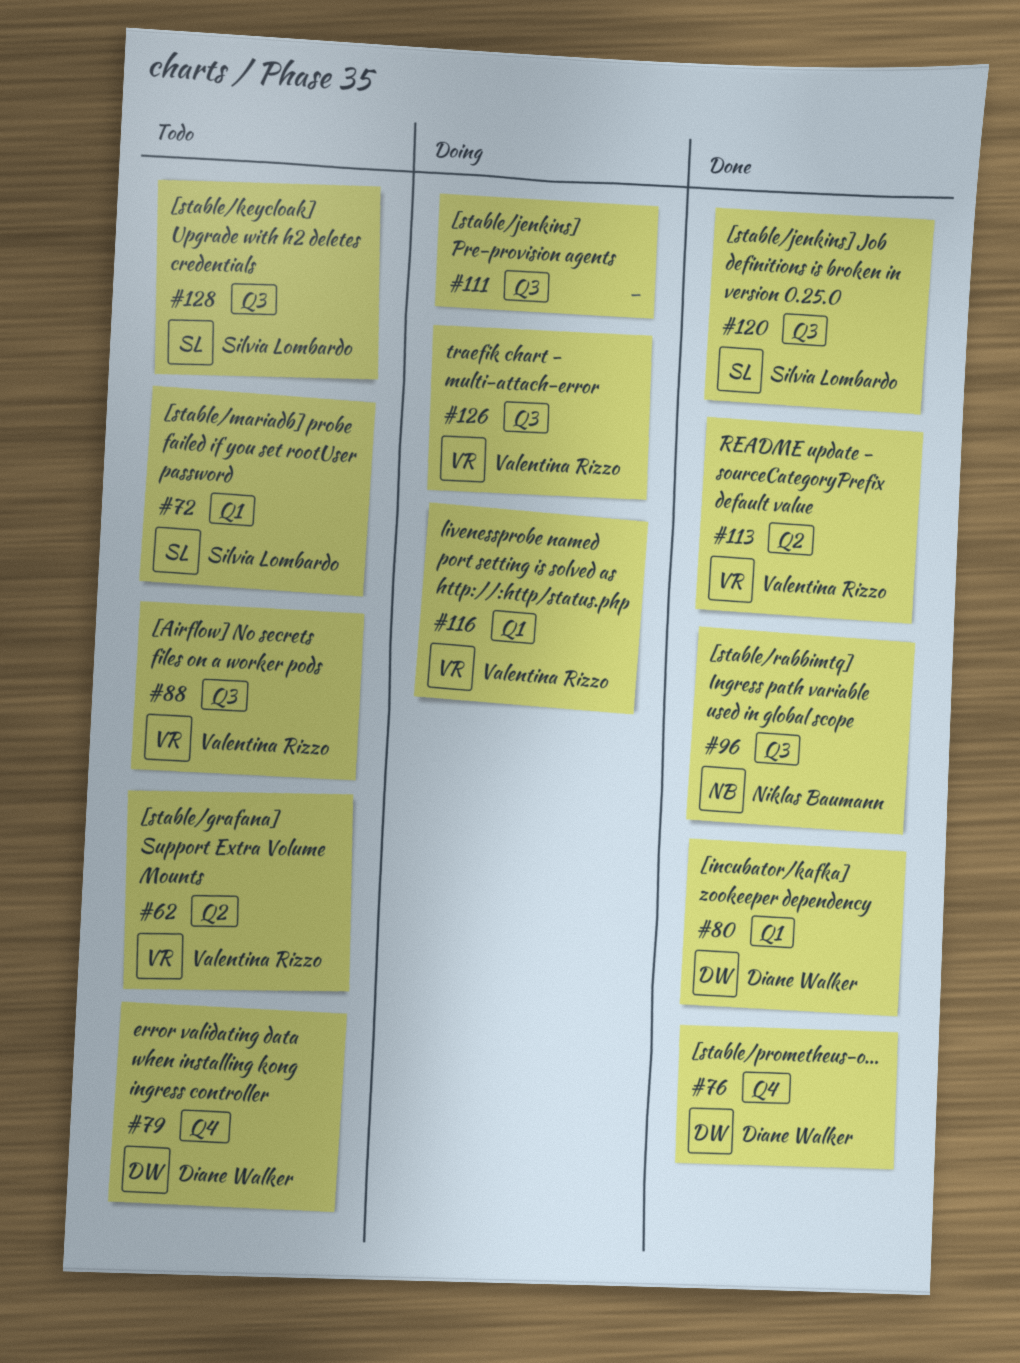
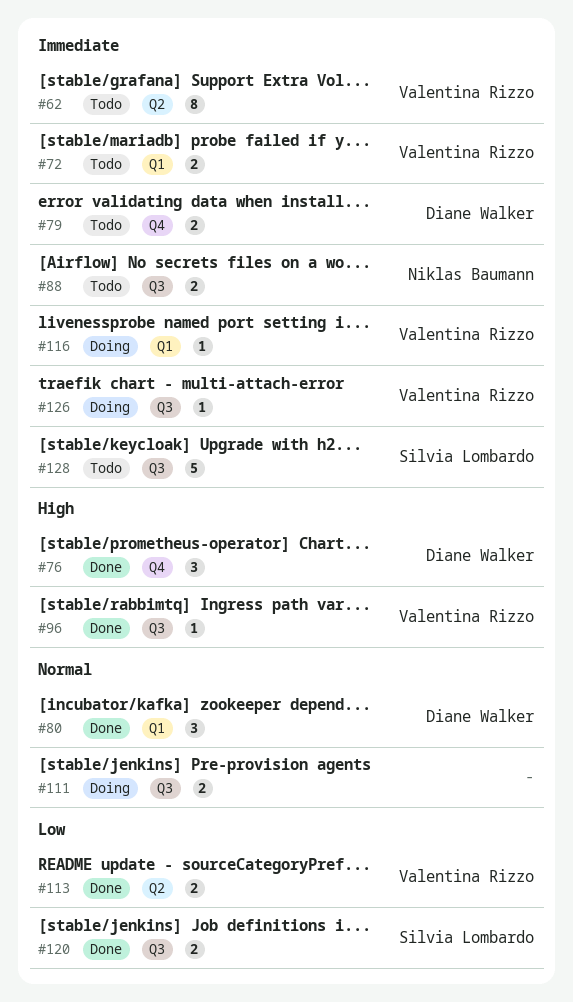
#72, owner: Silvia Lombardo -> Valentina Rizzo
#88, owner: Valentina Rizzo -> Niklas Baumann
#96, owner: Niklas Baumann -> Valentina Rizzo

